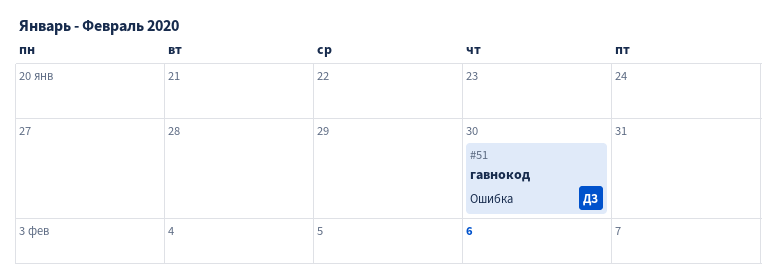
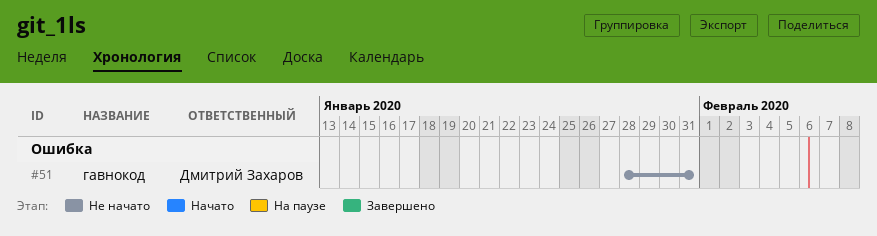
#51, due: Jan 30 -> Jan 31

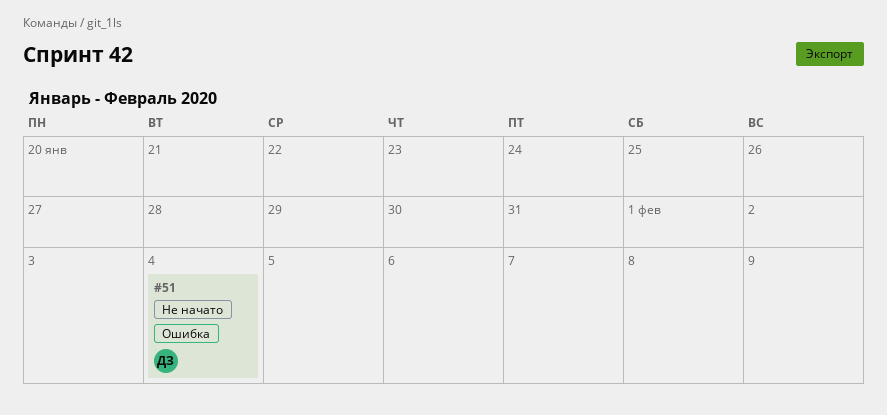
#51, due: Jan 31 -> Feb 4

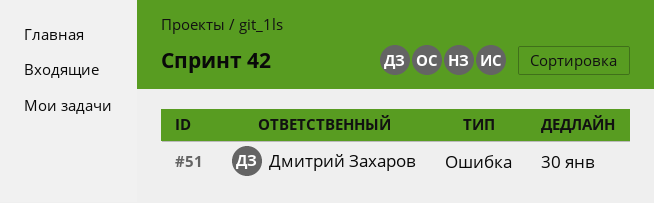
#51, due: Feb 4 -> Jan 30

